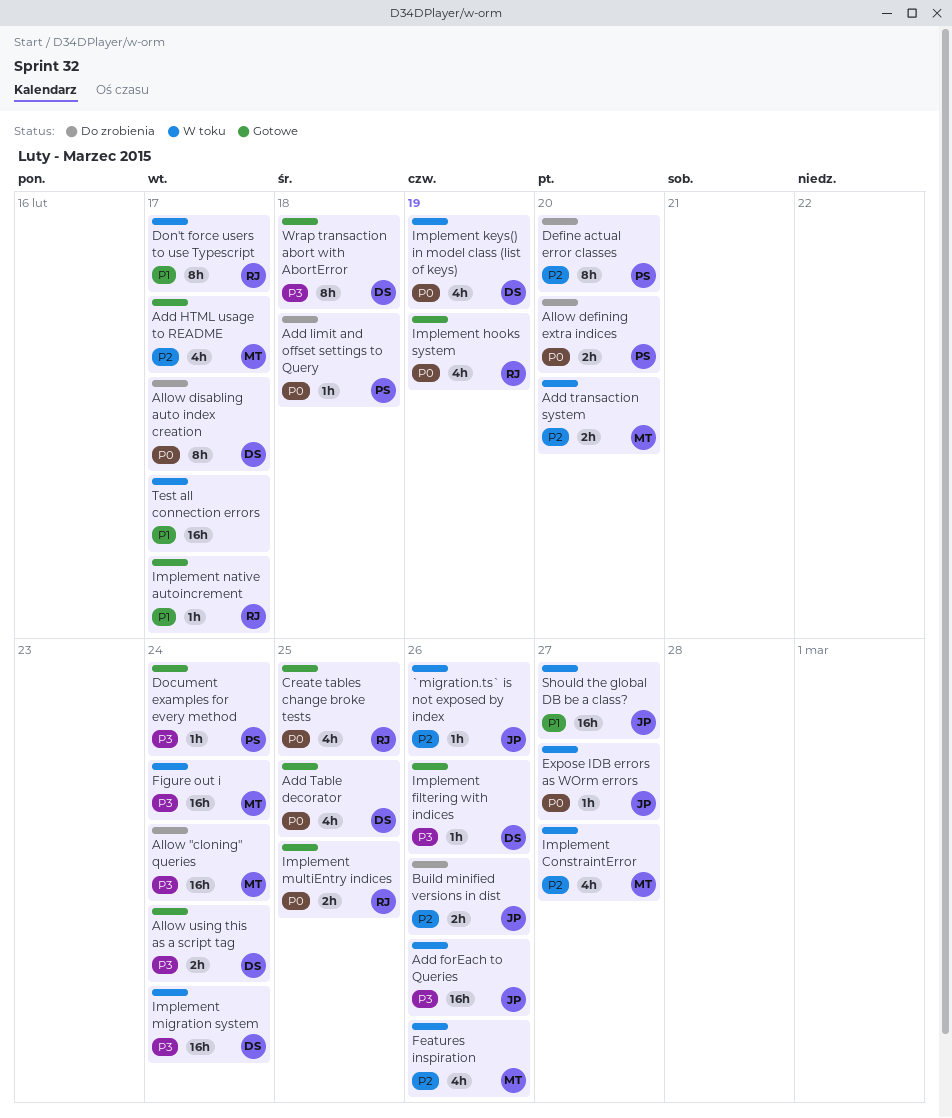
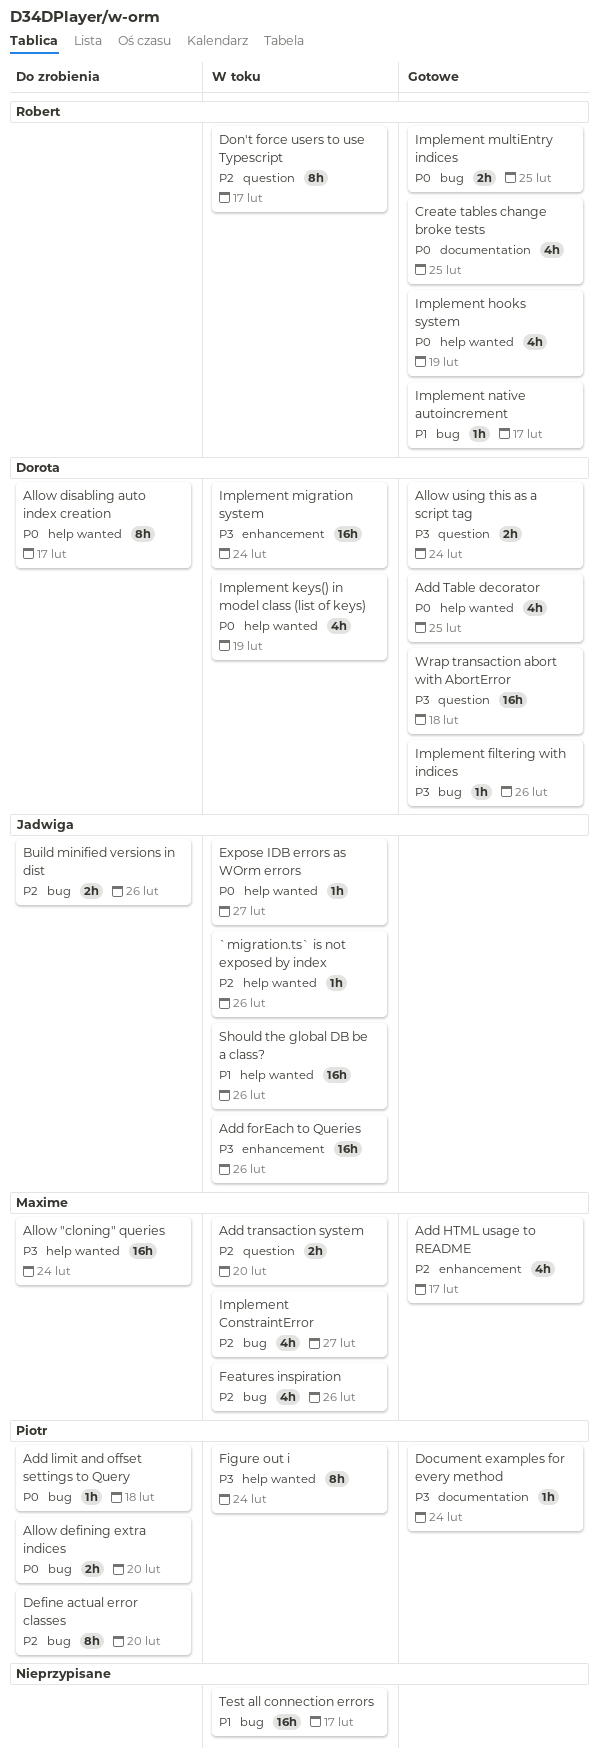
Don't force users to use Typescript, priority: P1 -> P2
Figure out i, owner: Maxime -> Piotr
Figure out i, estimate: 16h -> 8h
Should the global DB be a class?, due: Feb 27 -> Feb 26
Wrap transaction abort with AbortError, estimate: 8h -> 16h

